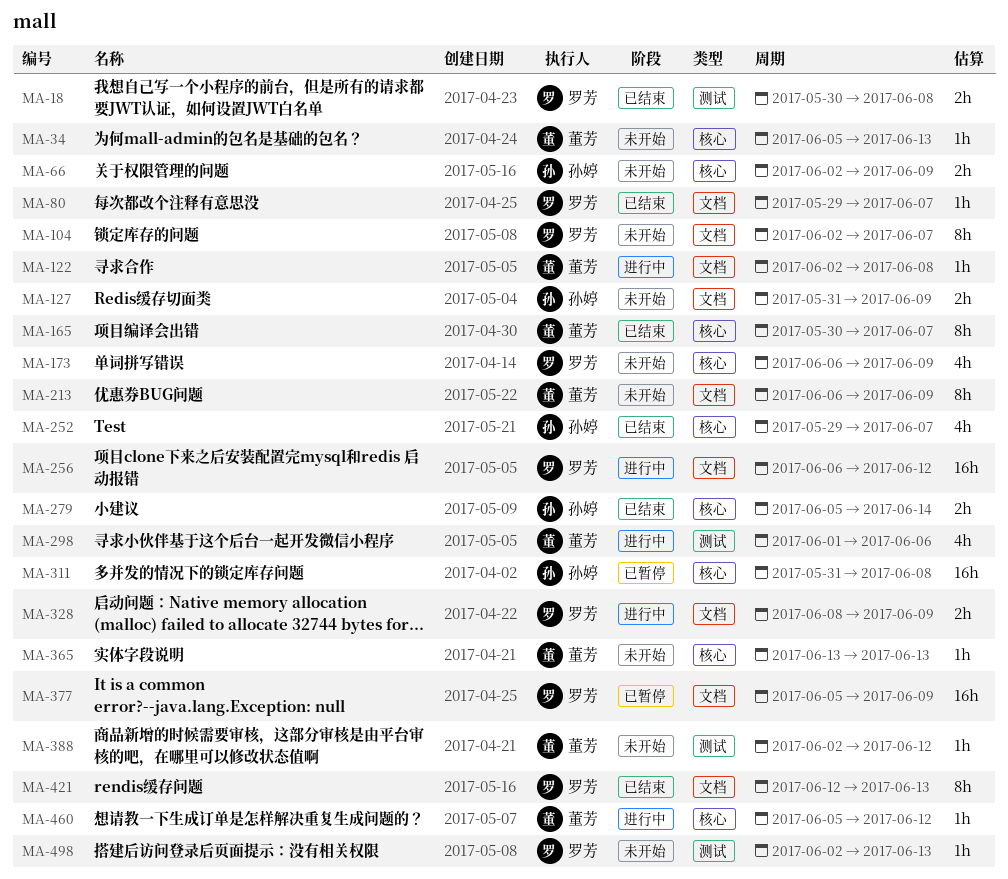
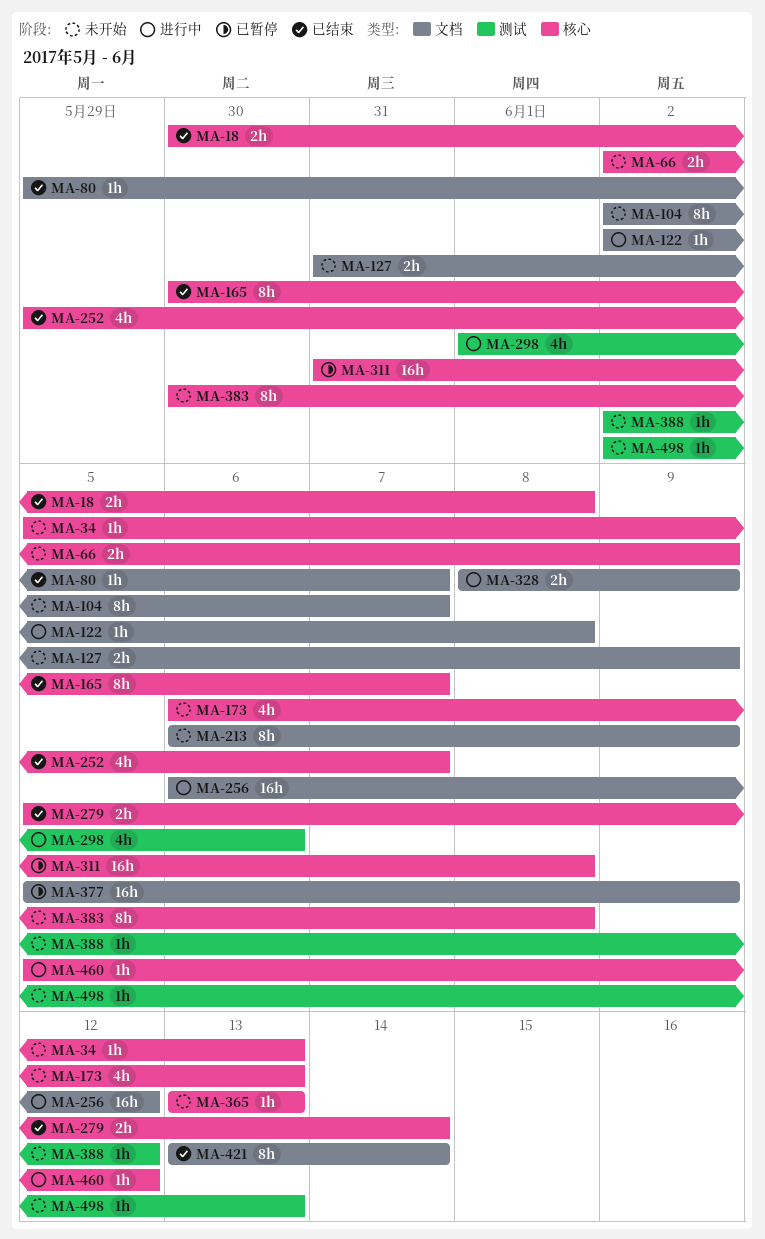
MA-18, label: 测试 -> 核心
MA-173, due: Jun 9 -> Jun 13
MA-383: none -> present
MA-421, start: Jun 12 -> Jun 13
MA-421, due: Jun 13 -> Jun 14

